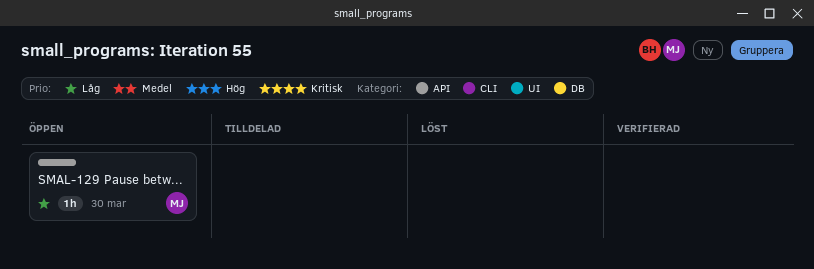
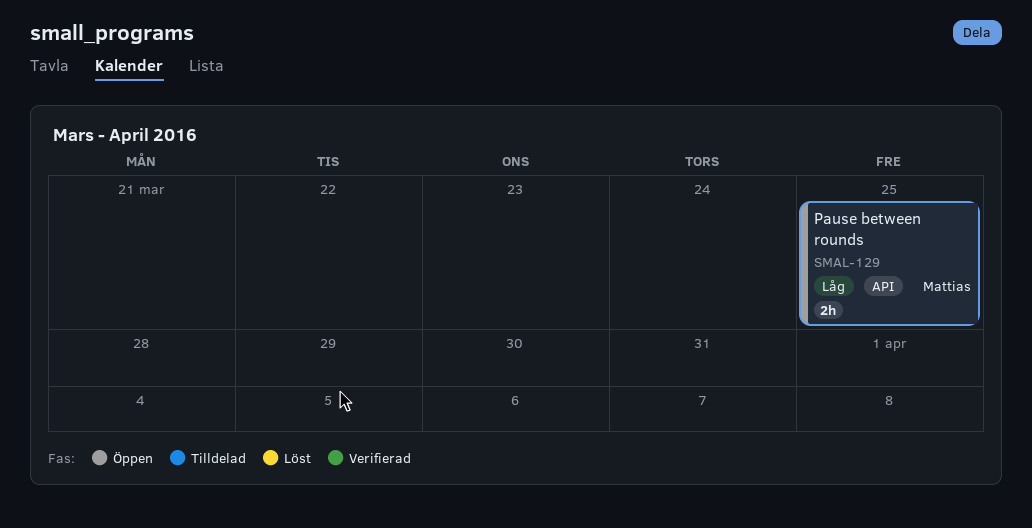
SMAL-129, estimate: 1h -> 2h
SMAL-129, due: Mar 30 -> Mar 25

